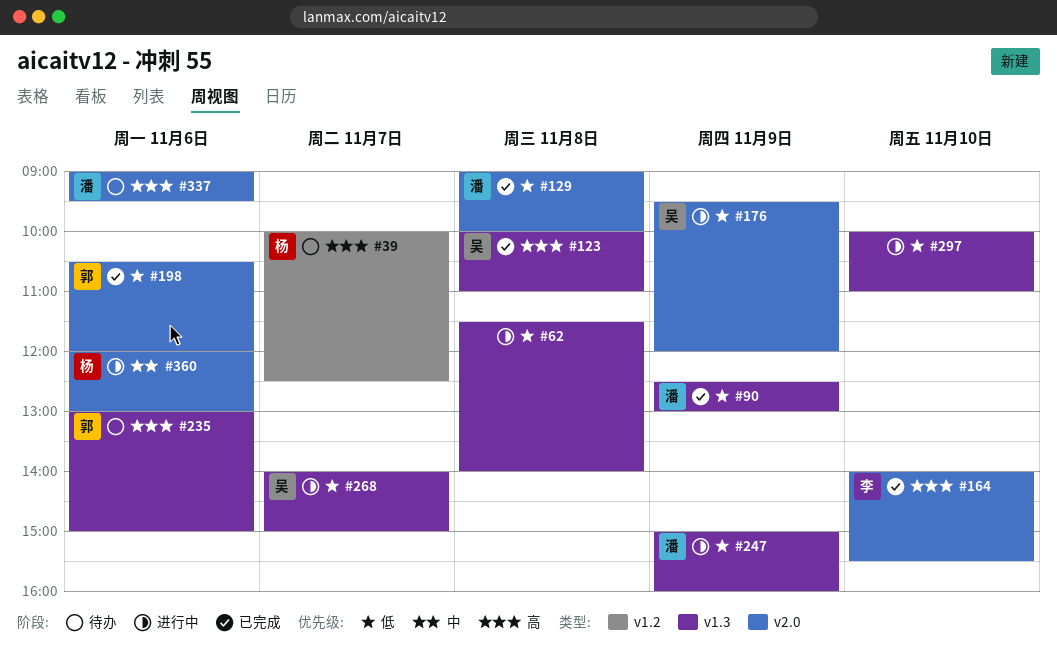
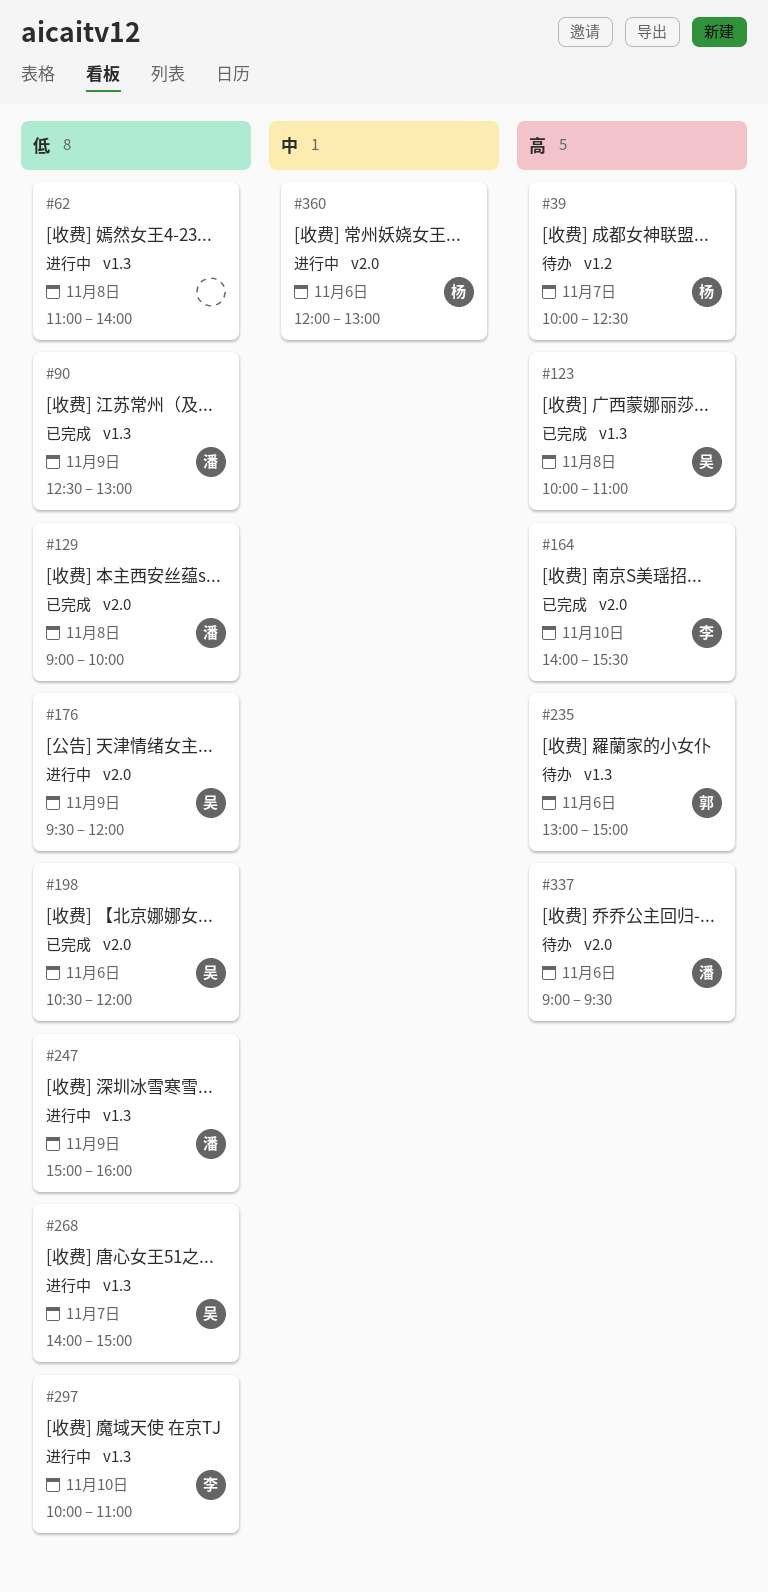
#62, begins: 11:30 -> 11:00
#198, owner: 郭 -> 吴
#297, owner: none -> 李

